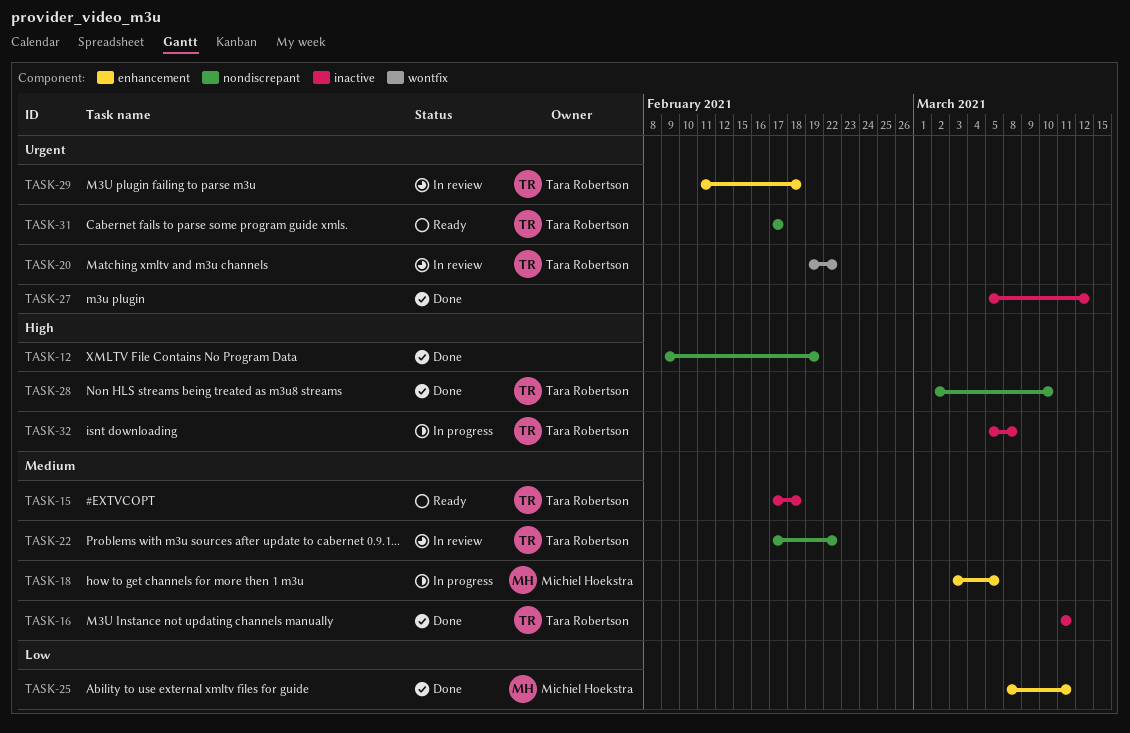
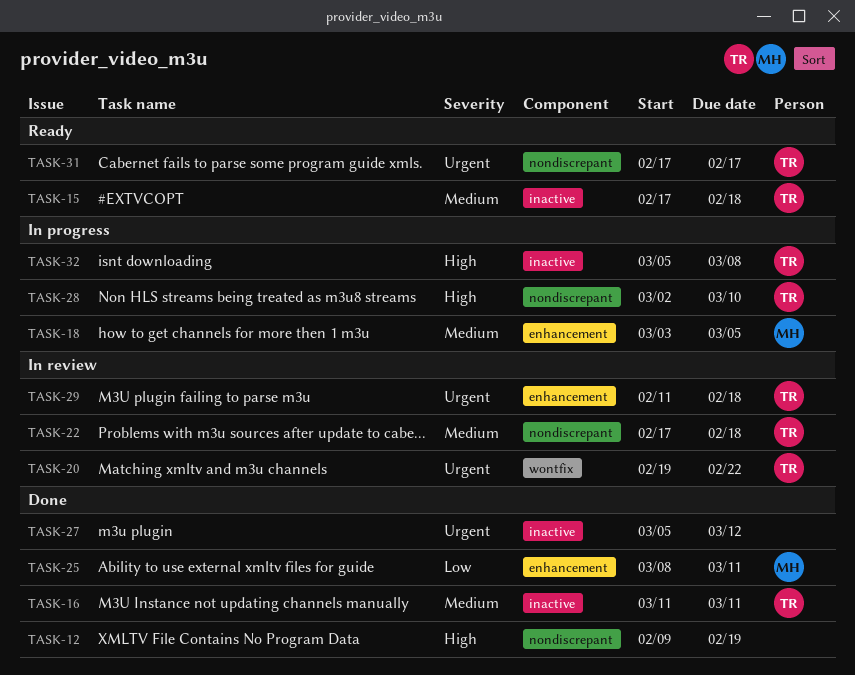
TASK-22, due: Feb 22 -> Feb 18
TASK-28, status: Done -> In progress

